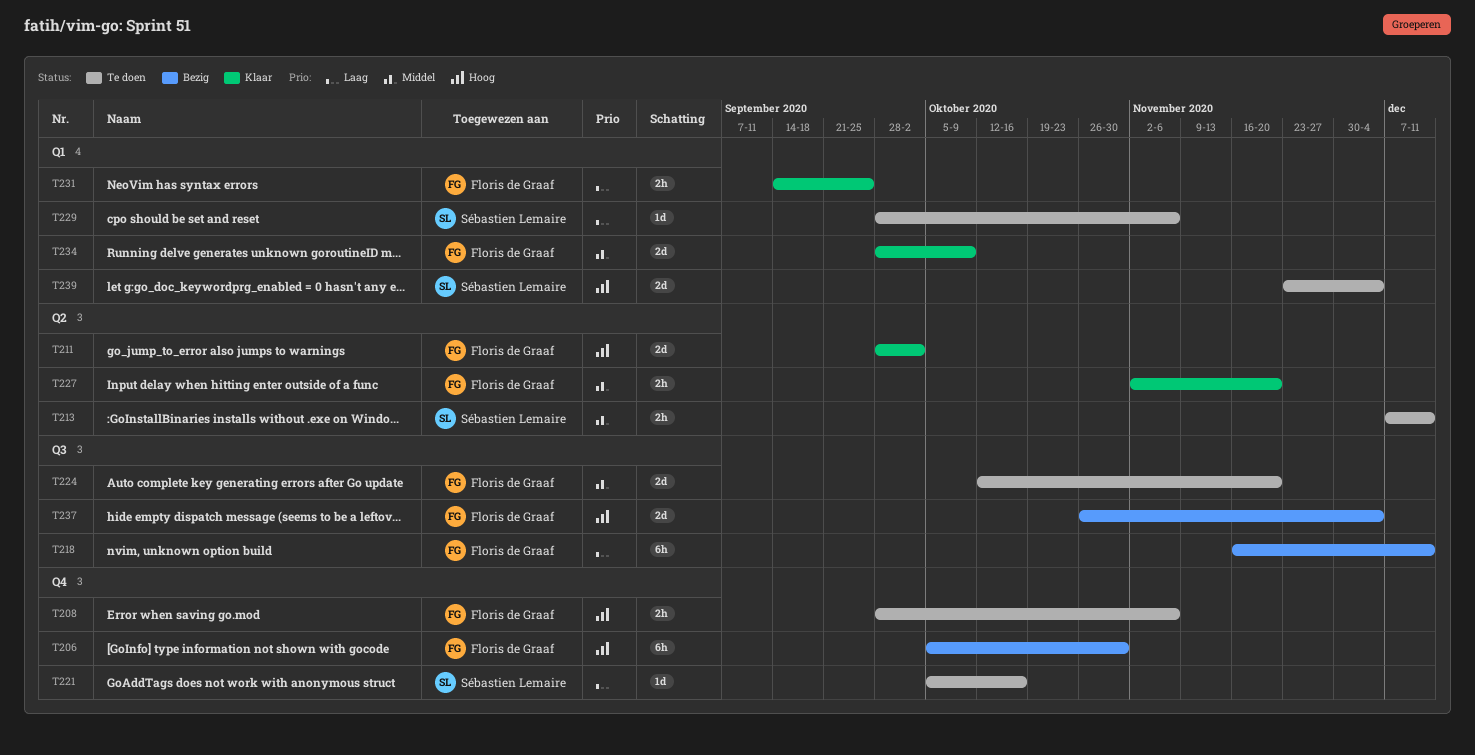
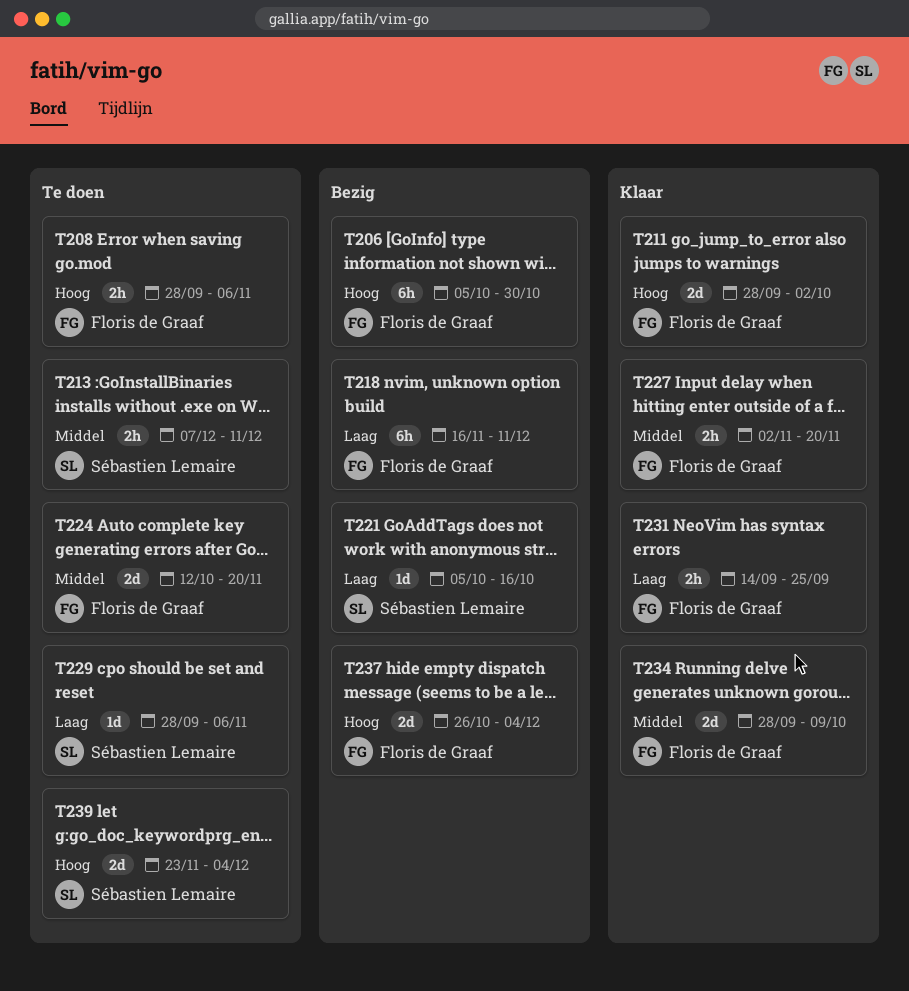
T221, status: Te doen -> Bezig

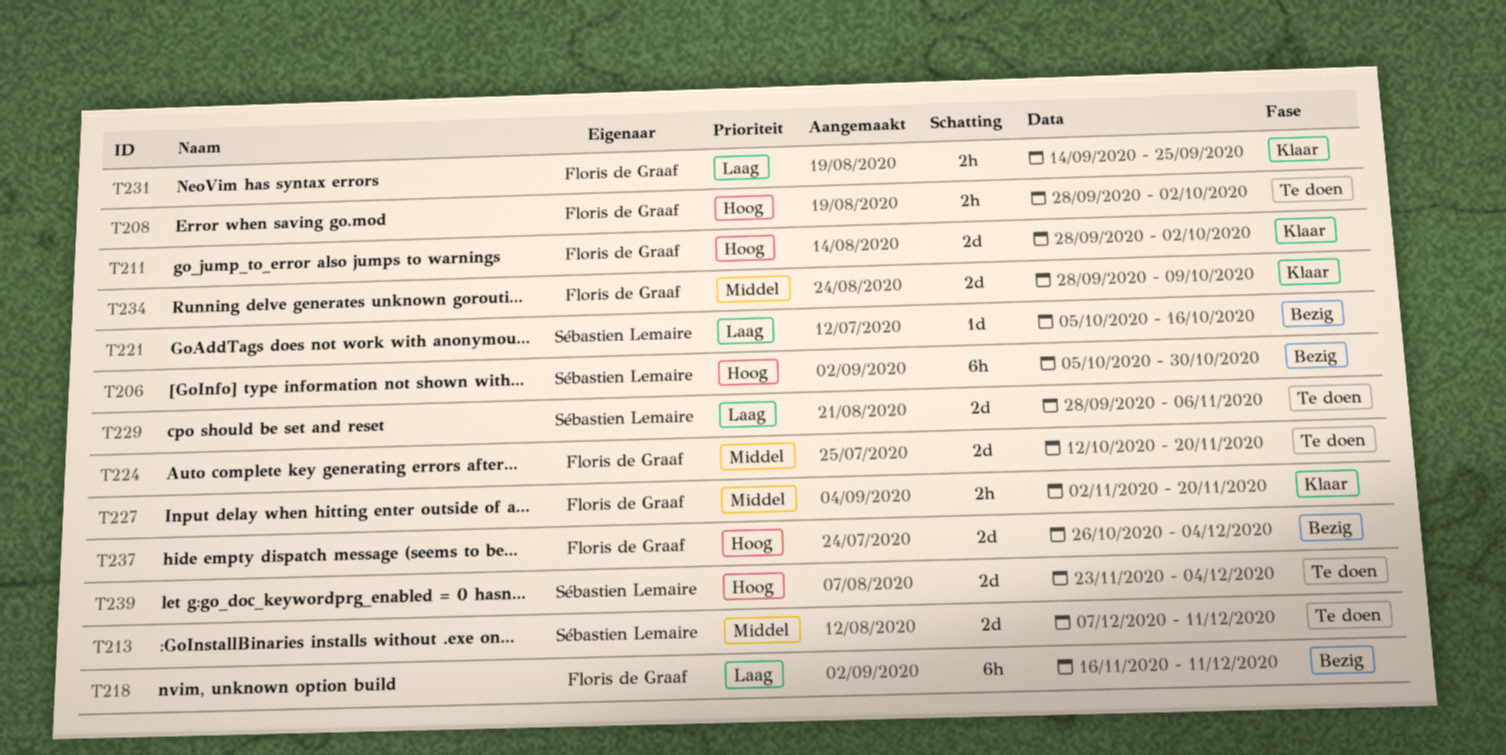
T206, owner: Floris de Graaf -> Sébastien Lemaire
T208, due: Nov 6 -> Oct 2
T213, estimate: 2h -> 2d
T229, estimate: 1d -> 2d

